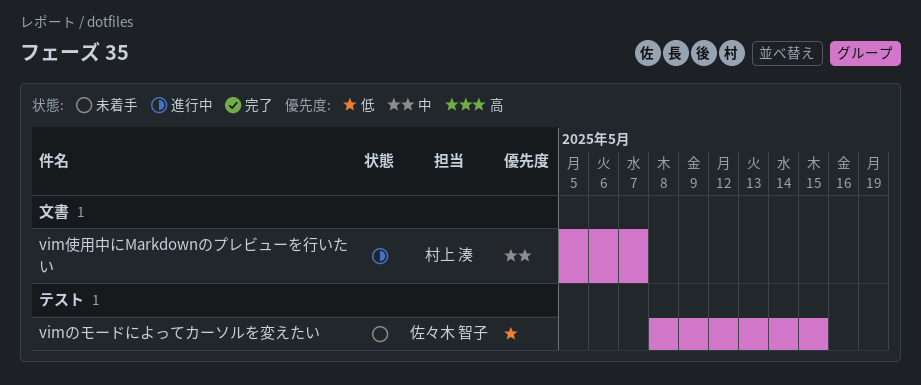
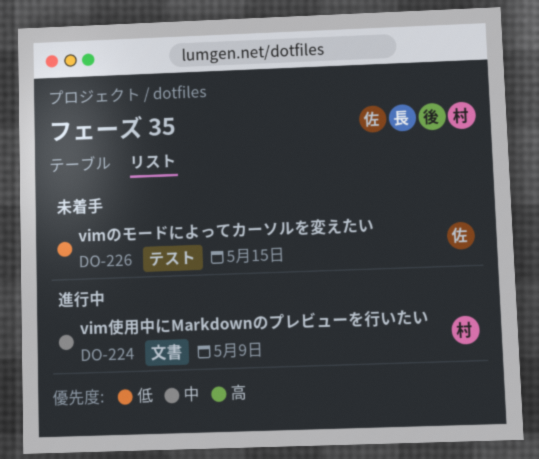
vim使用中にMarkdownのプレビューを行いたい, due: May 7 -> May 9

